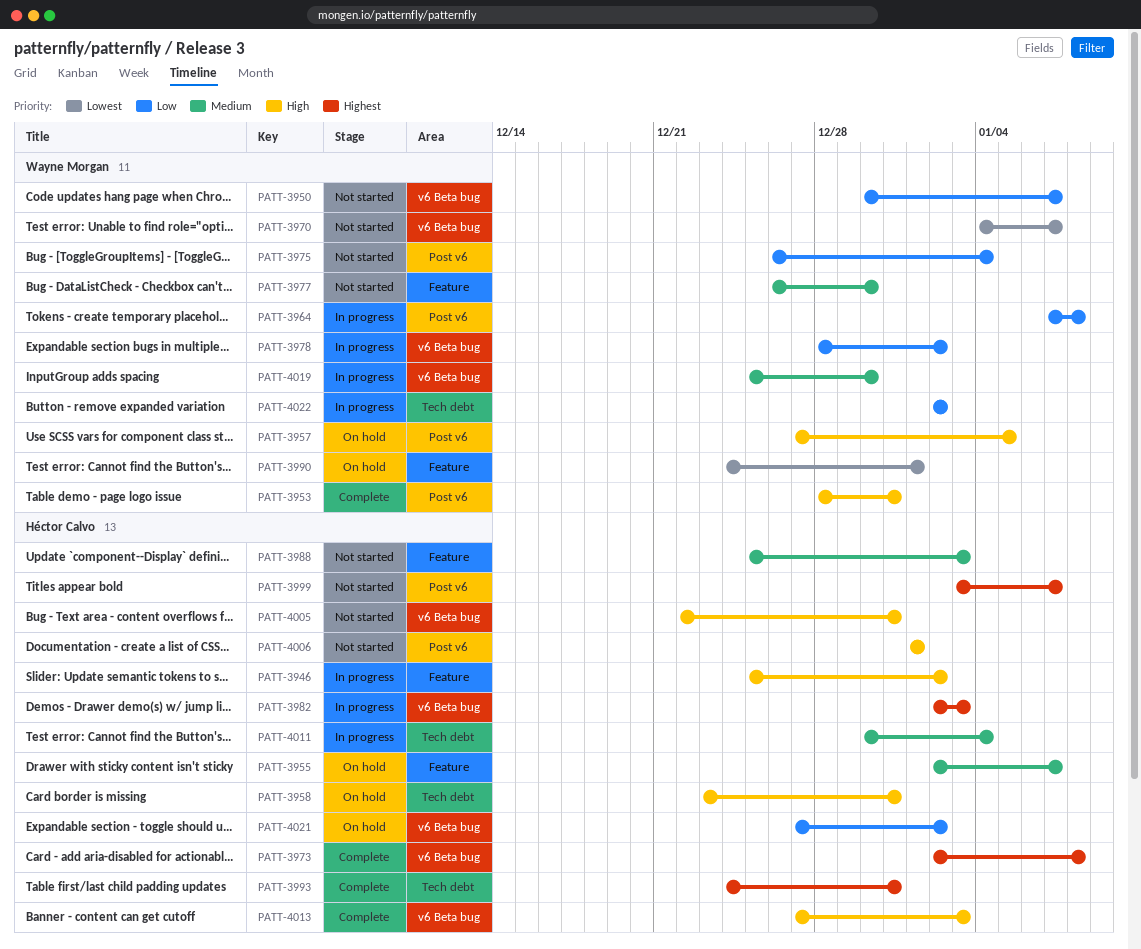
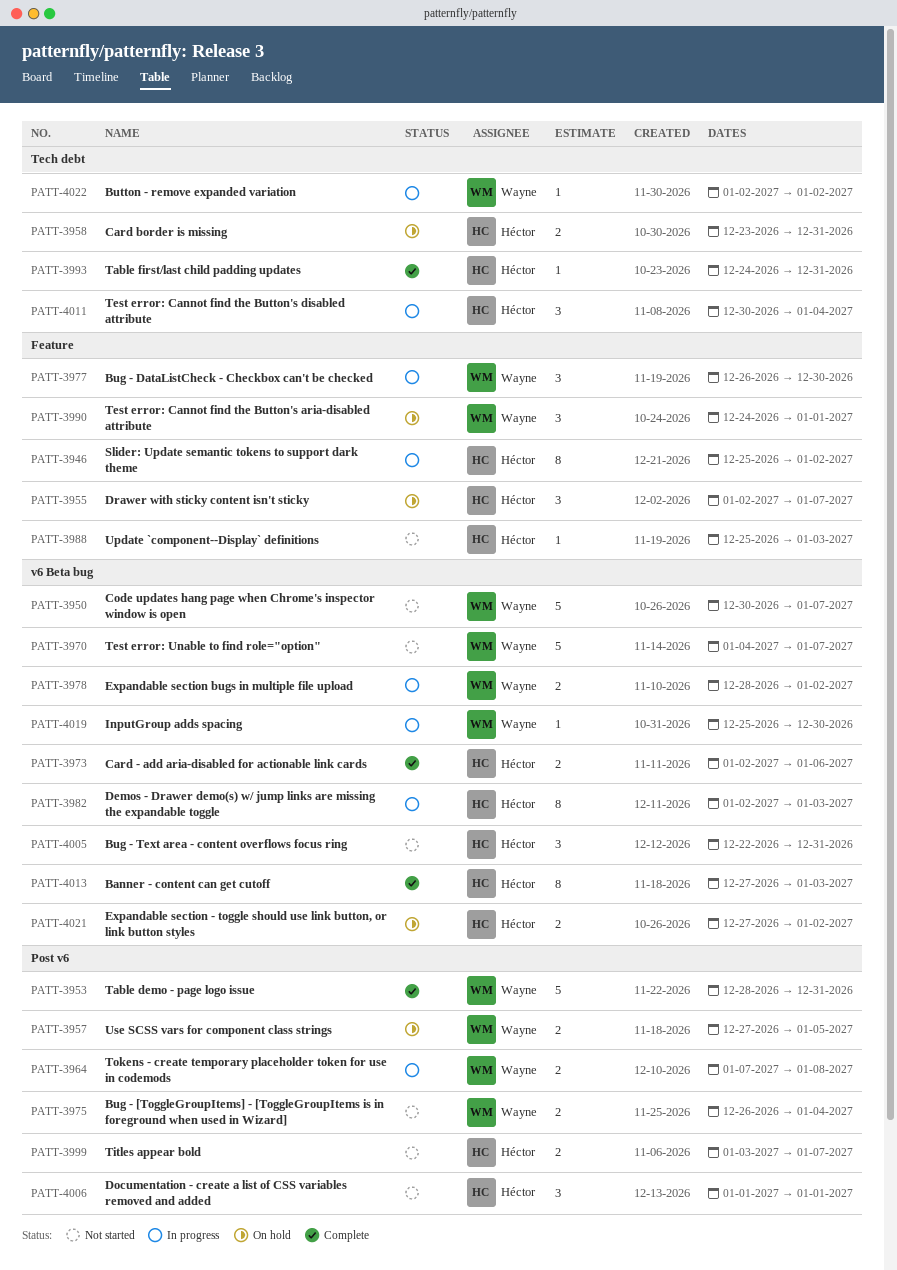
PATT-3973, due: Jan 8 -> Jan 6
PATT-3977, status: Not started -> In progress

